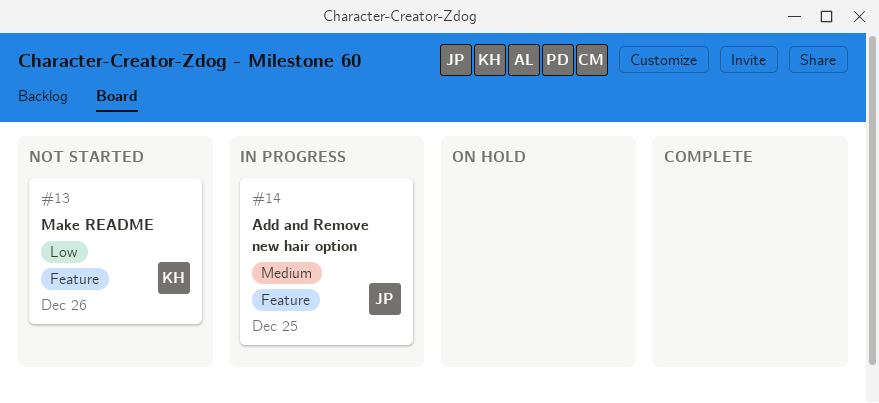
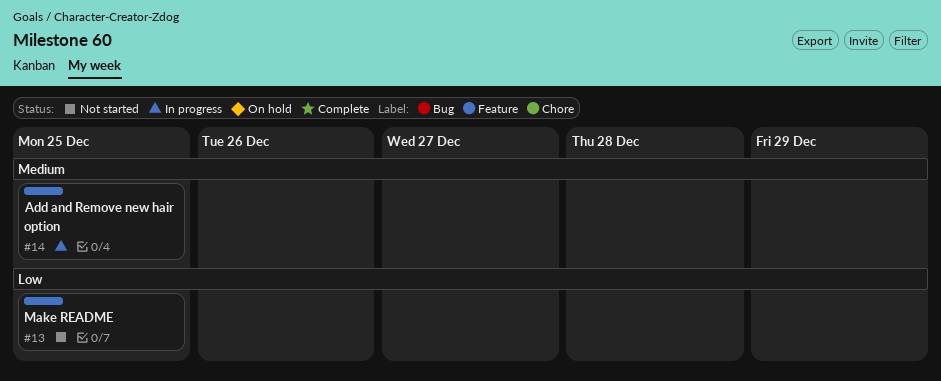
#13, due: Dec 26 -> Dec 25

